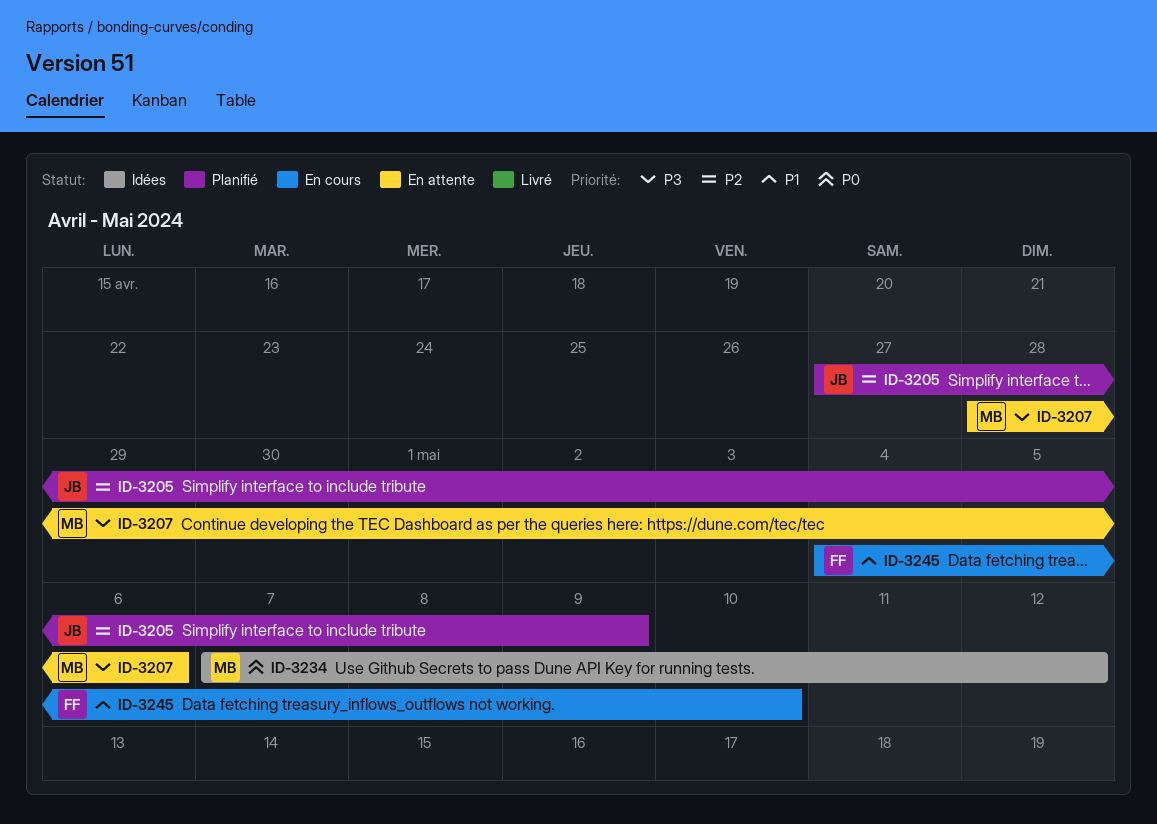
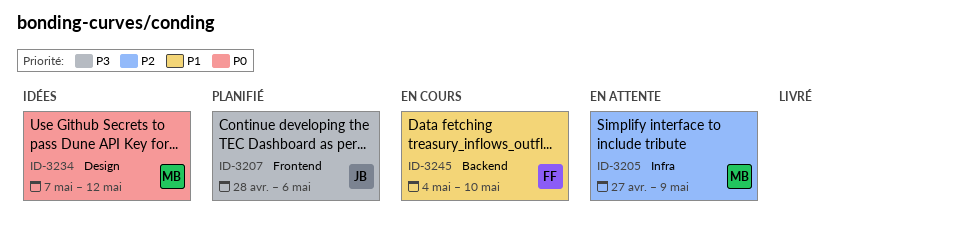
ID-3205, status: Planifié -> En attente
ID-3205, owner: JB -> MB
ID-3207, status: En attente -> Planifié
ID-3207, owner: MB -> JB

